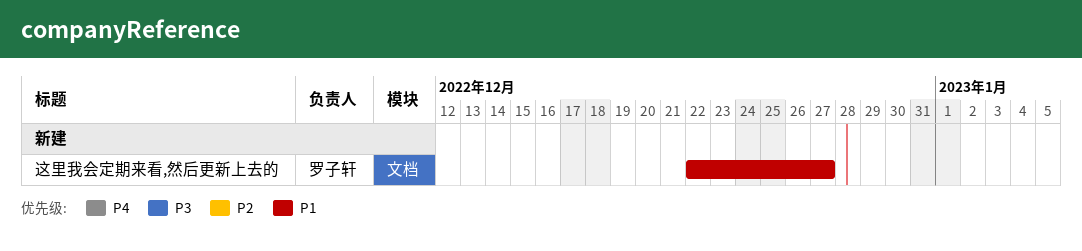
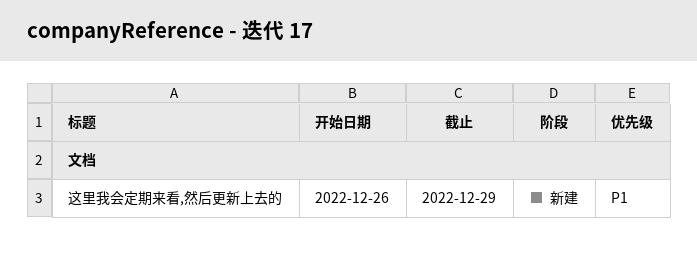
这里我会定期来看,然后更新上去的, start: Dec 22 -> Dec 26
这里我会定期来看,然后更新上去的, due: Dec 27 -> Dec 29

